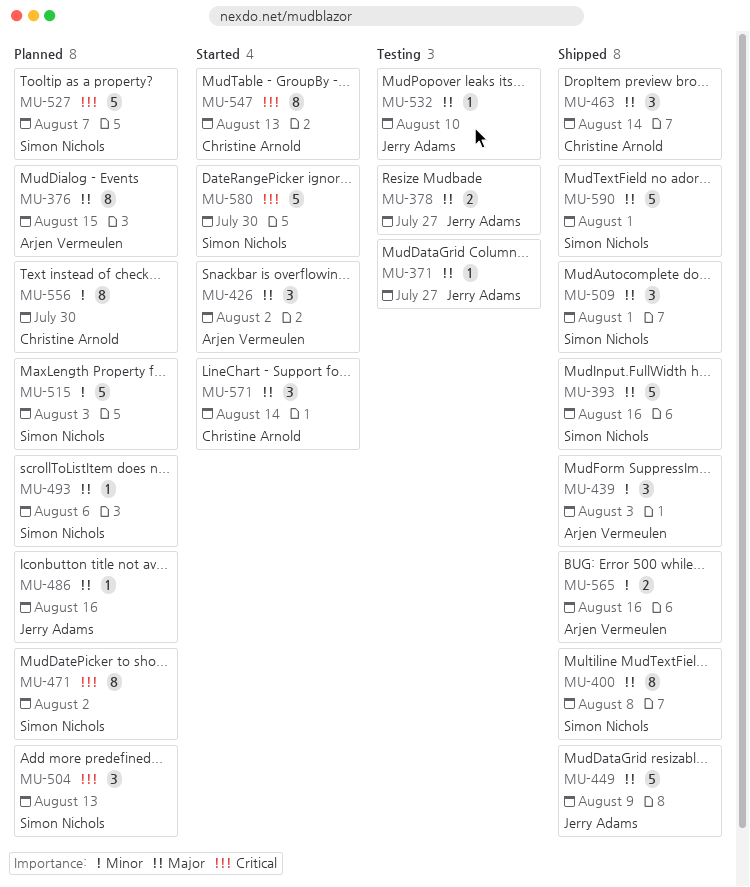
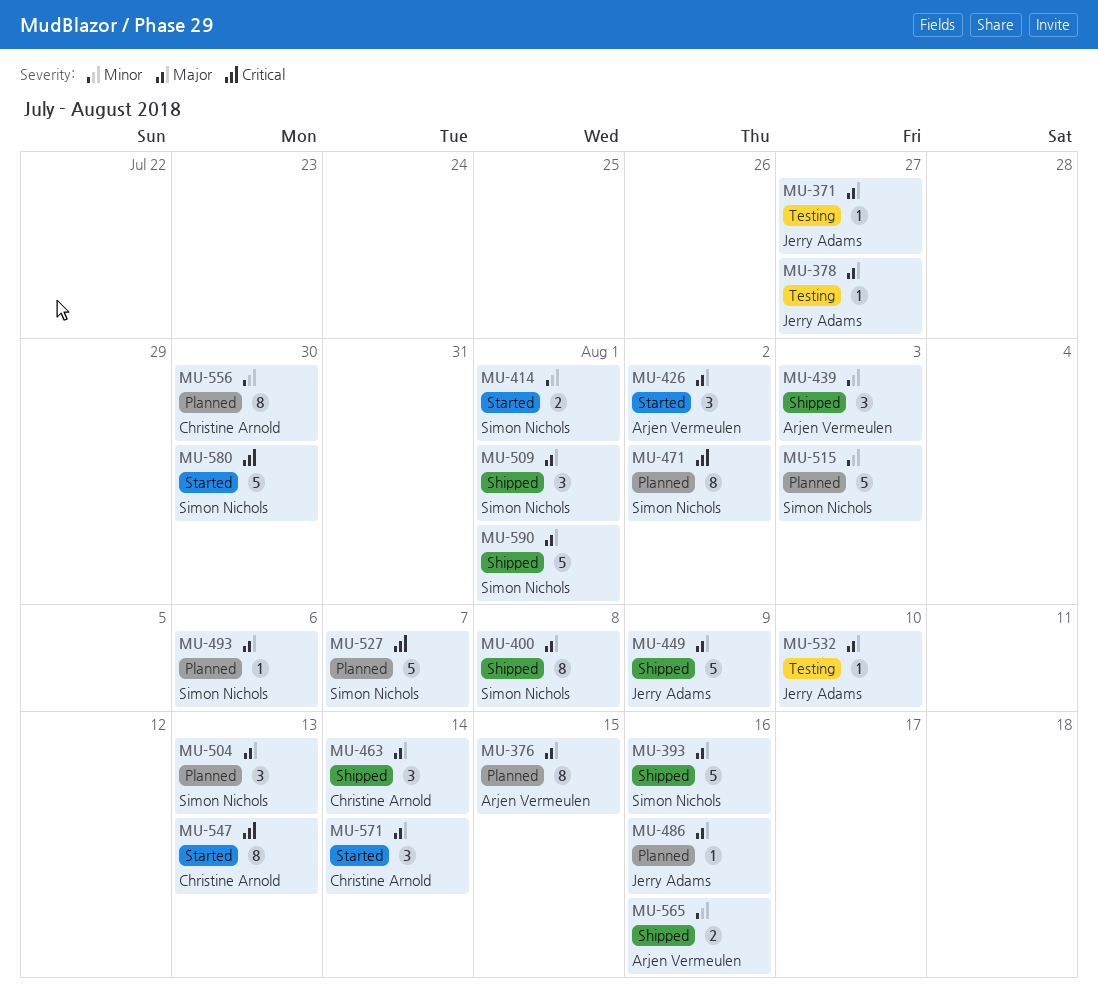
MU-378, estimate: 2 -> 1
MU-414: none -> present
MU-504, priority: Critical -> Major

